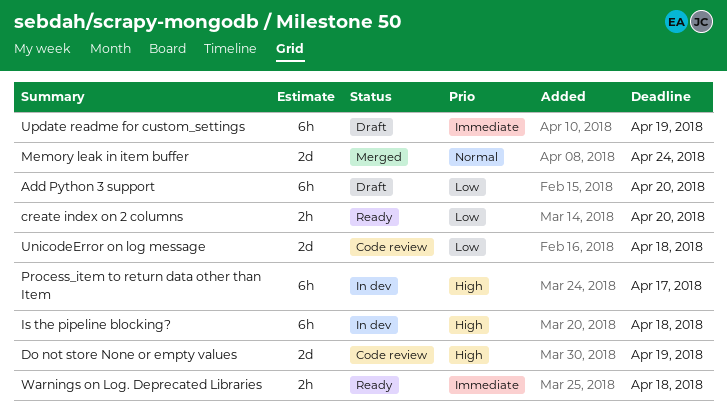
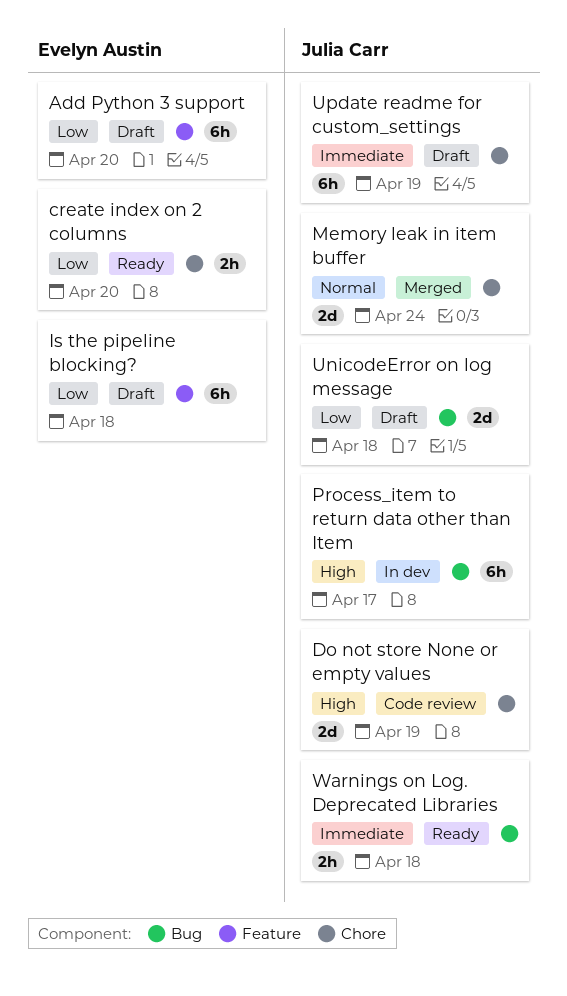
Is the pipeline blocking?, status: In dev -> Draft
Is the pipeline blocking?, priority: High -> Low
UnicodeError on log message, status: Code review -> Draft

